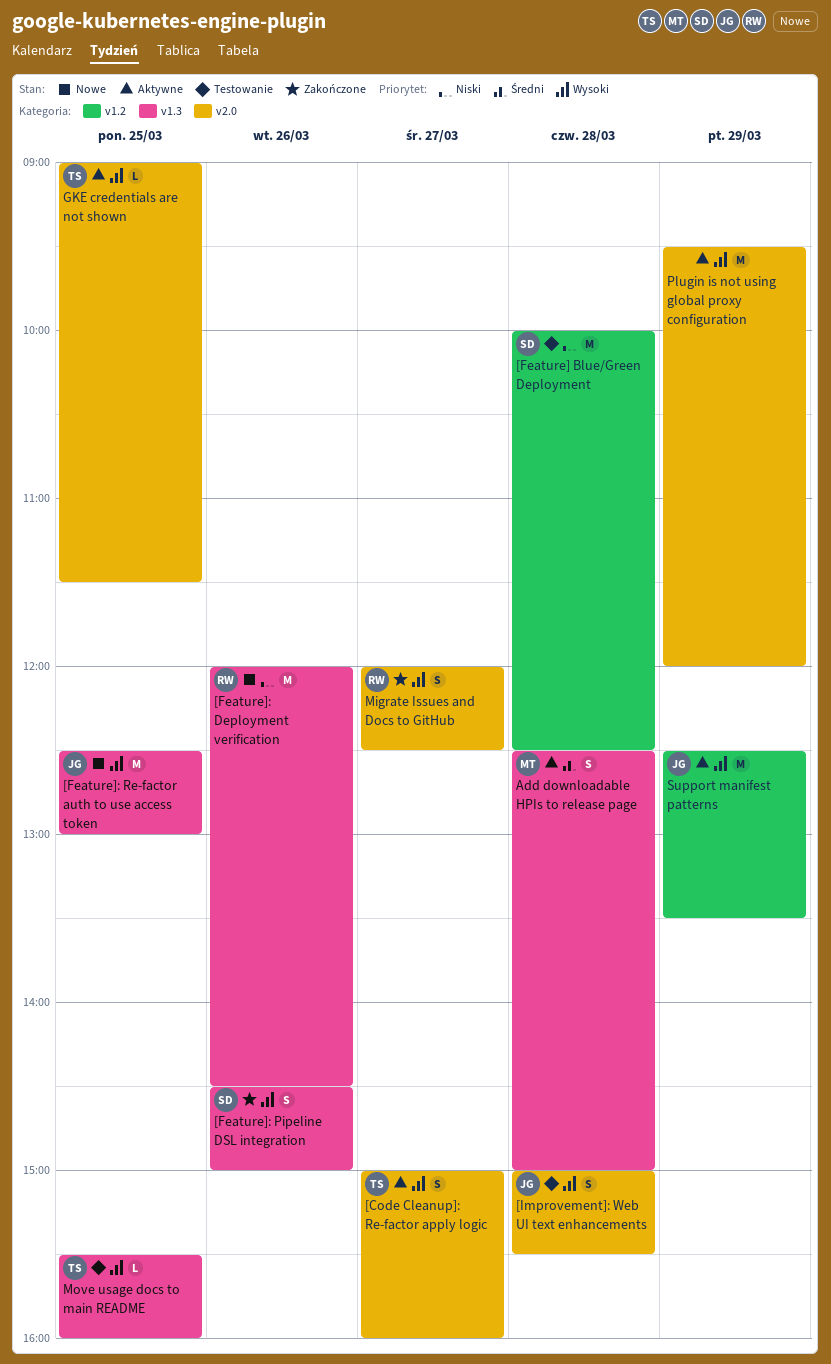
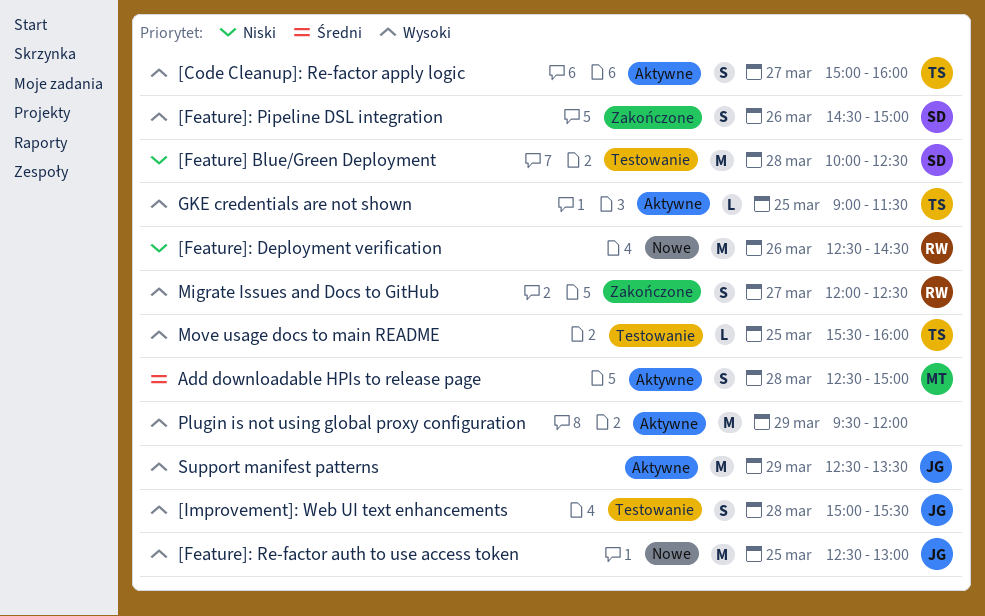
[Feature]: Deployment verification, begins: 12:00 -> 12:30

